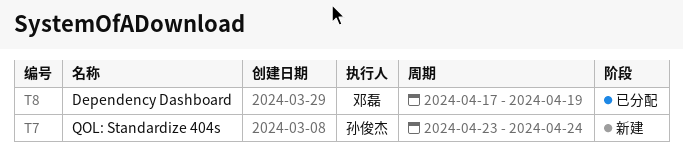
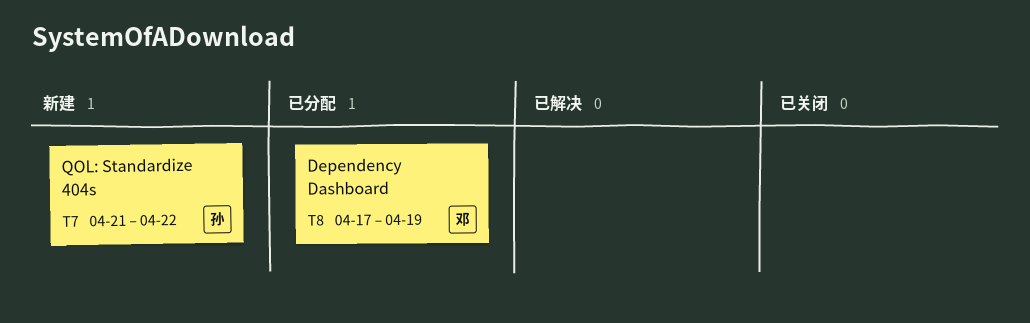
T7, start: Apr 23 -> Apr 21
T7, due: Apr 24 -> Apr 22

